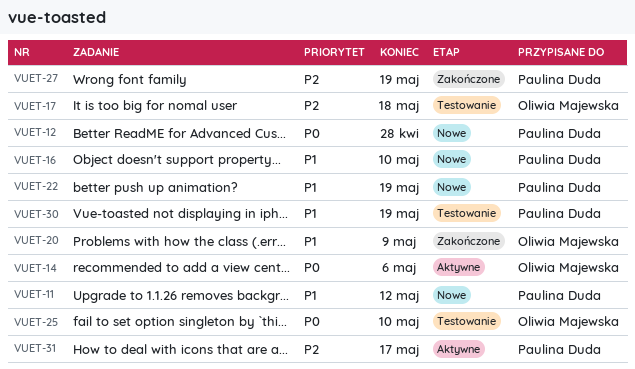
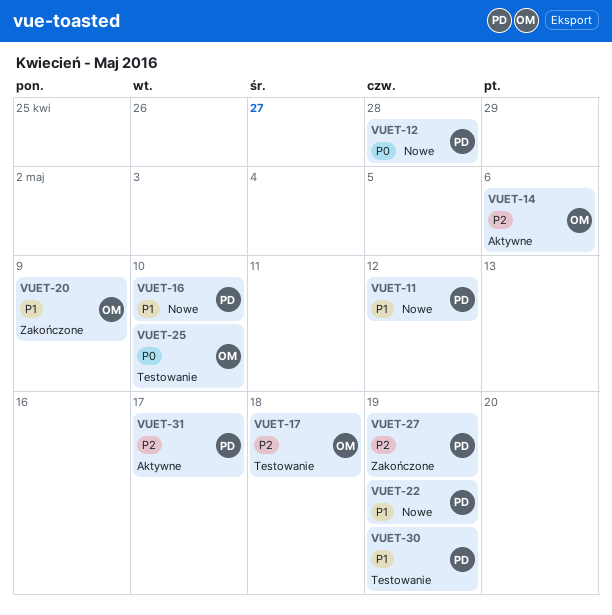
VUET-14, priority: P0 -> P2

